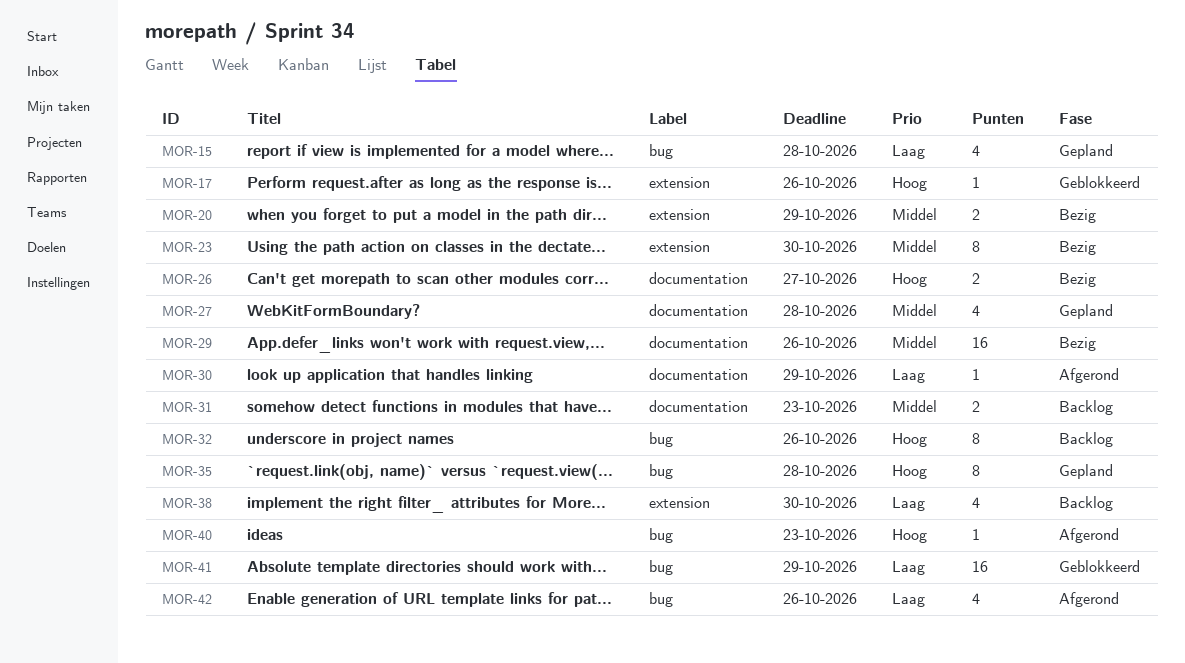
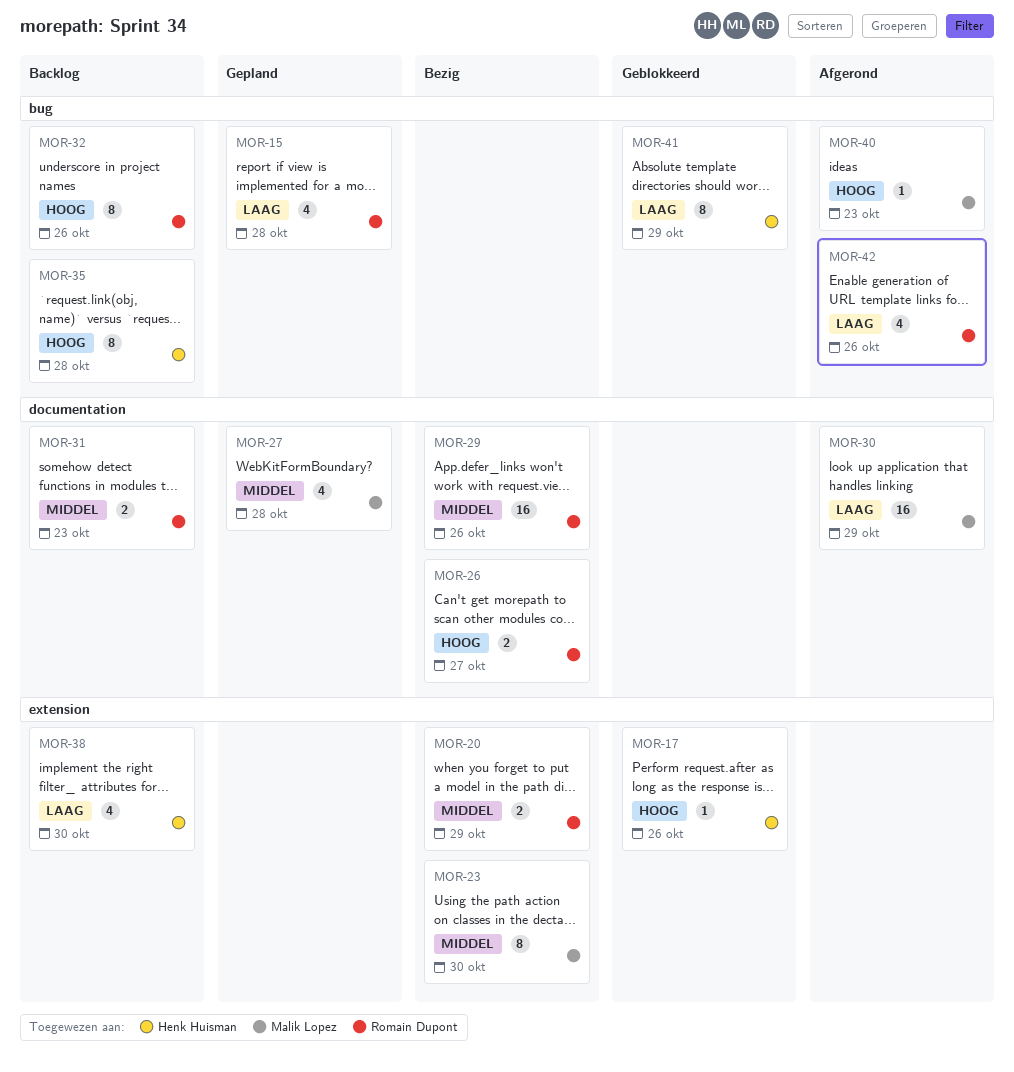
MOR-30, estimate: 1 -> 16
MOR-35, status: Gepland -> Backlog
MOR-41, estimate: 16 -> 8

